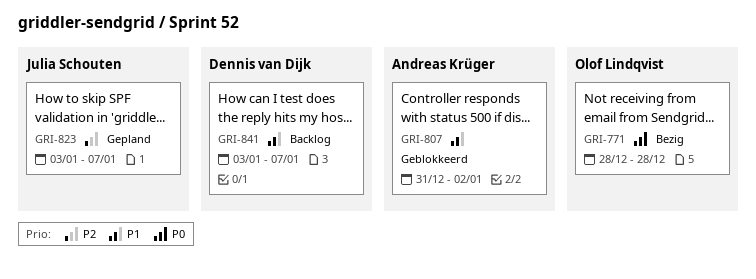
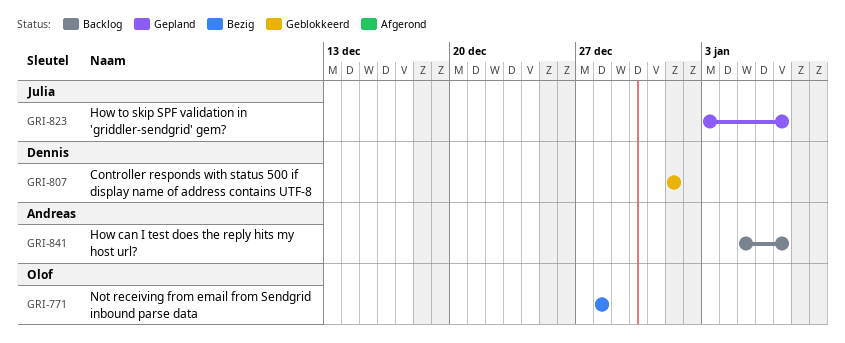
GRI-807, owner: Andreas Krüger -> Dennis van Dijk
GRI-807, start: Dec 31 -> Jan 1
GRI-807, due: Jan 2 -> Jan 1
GRI-841, owner: Dennis van Dijk -> Andreas Krüger
GRI-841, start: Jan 3 -> Jan 5

